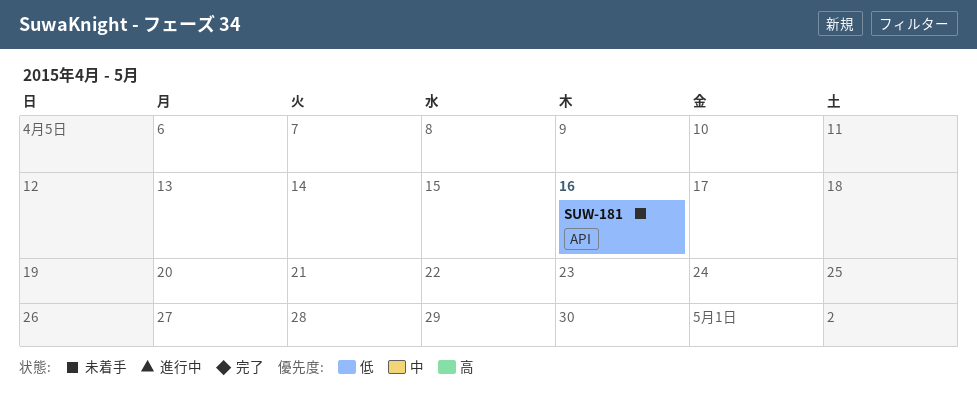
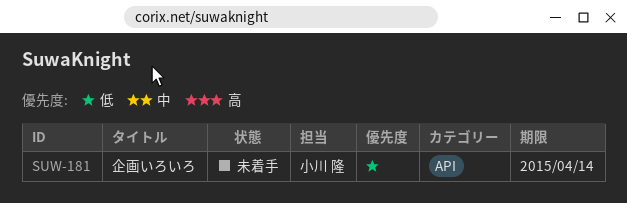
SUW-181, due: Apr 16 -> Apr 14

